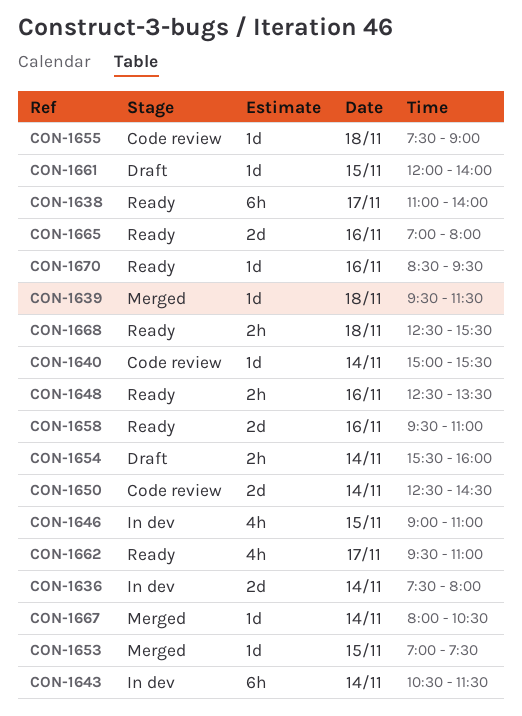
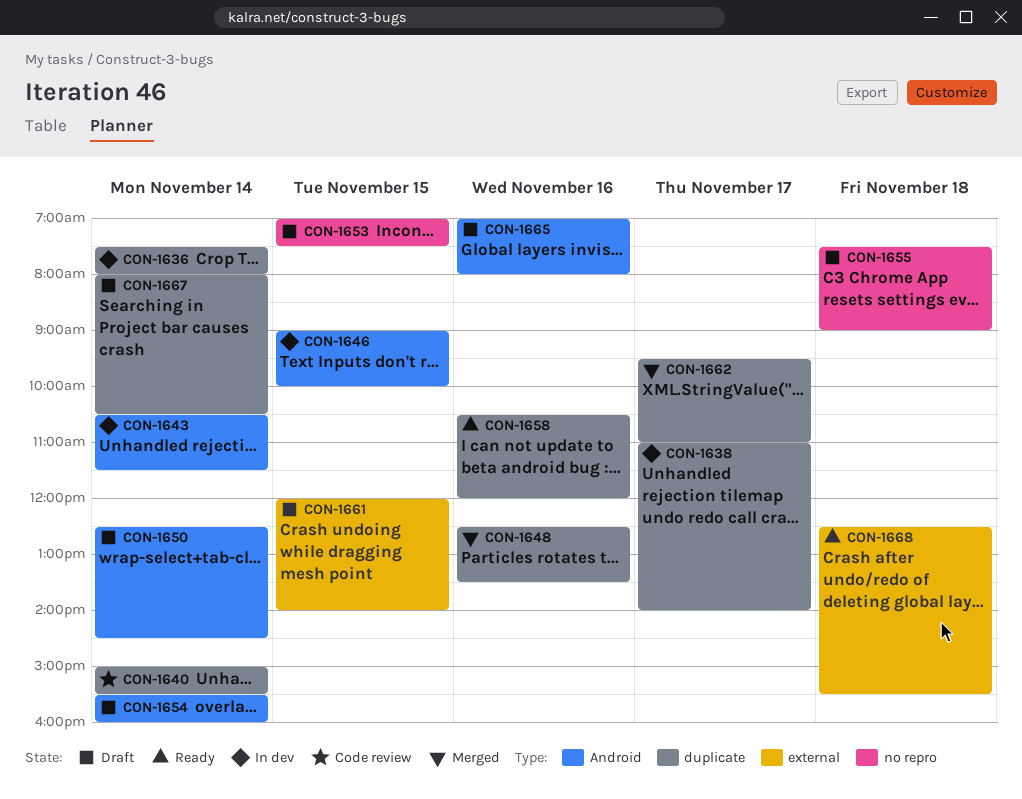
CON-1638, status: Ready -> In dev
CON-1639: present -> none
CON-1646, ends: 11:00 -> 10:00
CON-1648, status: Ready -> Merged
CON-1650, status: Code review -> Draft
CON-1653, status: Merged -> Draft
CON-1655, status: Code review -> Draft
CON-1658, begins: 09:30 -> 10:30
CON-1658, ends: 11:00 -> 12:00
CON-1662, status: Ready -> Merged
CON-1665, status: Ready -> Draft
CON-1667, status: Merged -> Draft
CON-1670: present -> none

